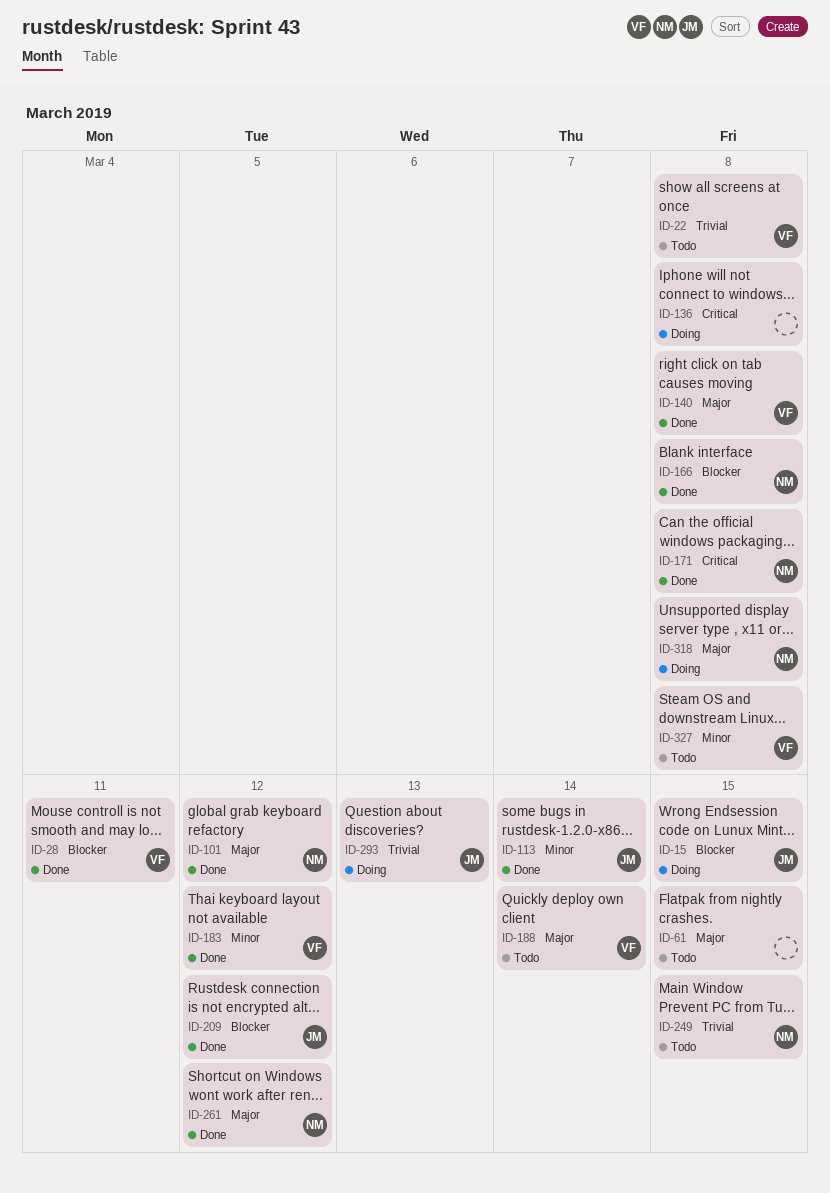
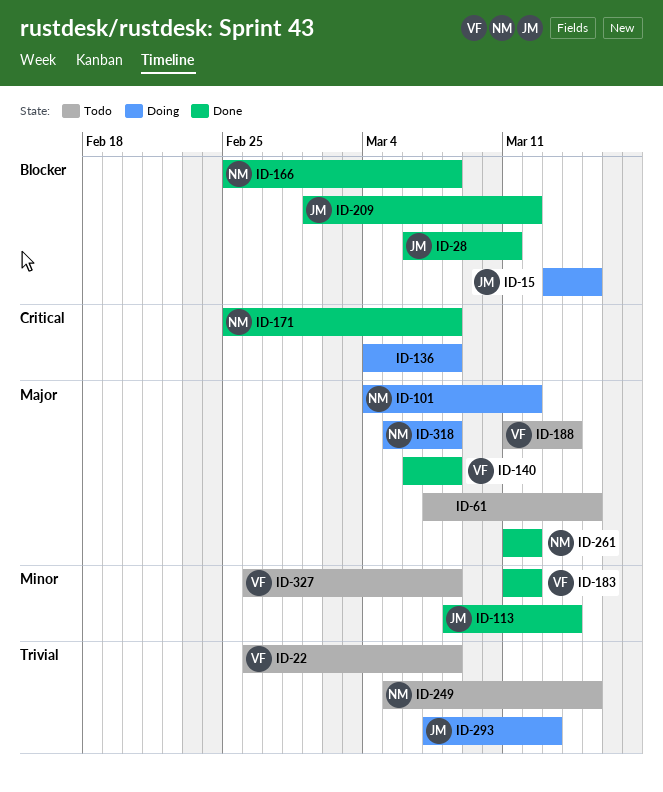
ID-28, owner: VF -> JM
ID-101, status: Done -> Doing

